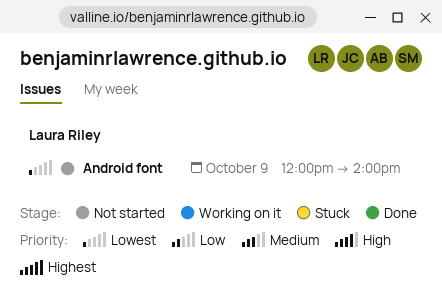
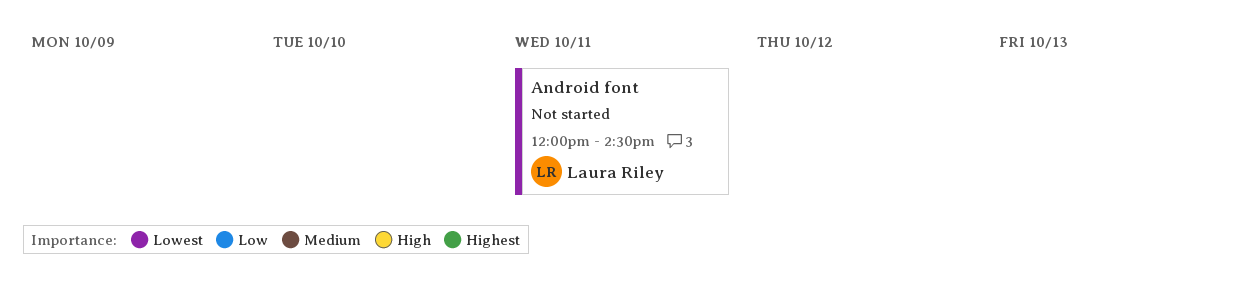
Android font, day: Oct 9 -> Oct 11
Android font, ends: 14:00 -> 14:30

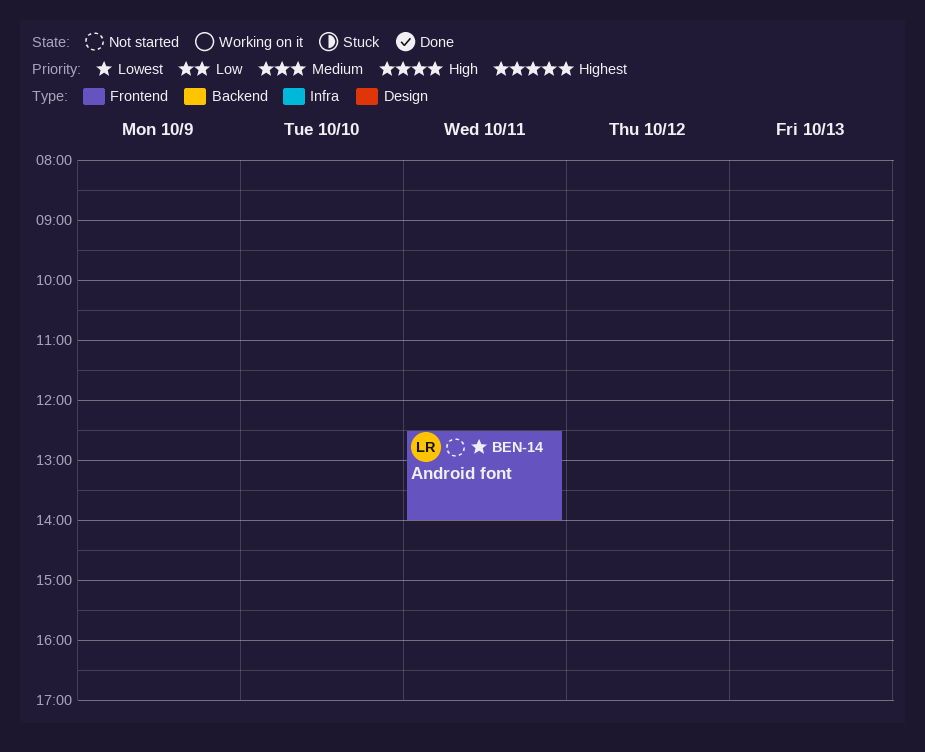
Android font, begins: 12:00 -> 12:30
Android font, ends: 14:30 -> 14:00

